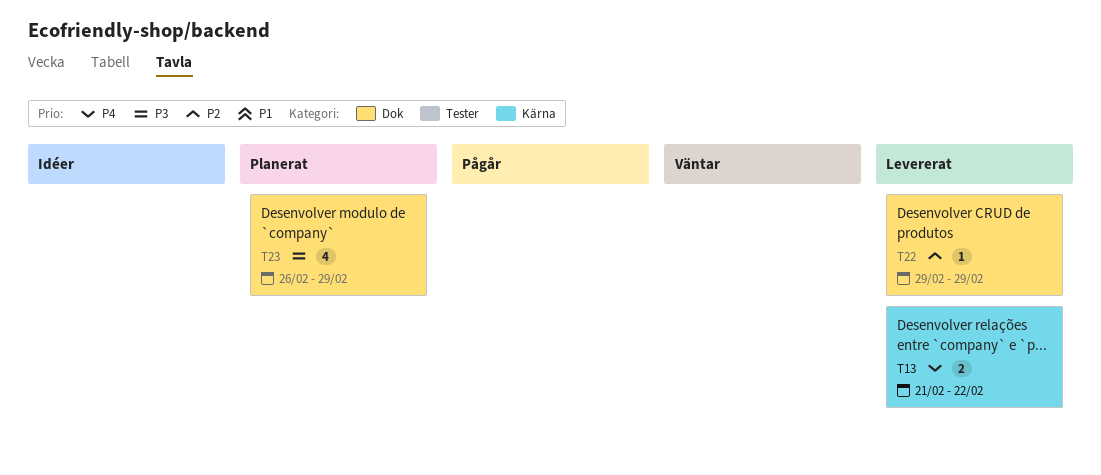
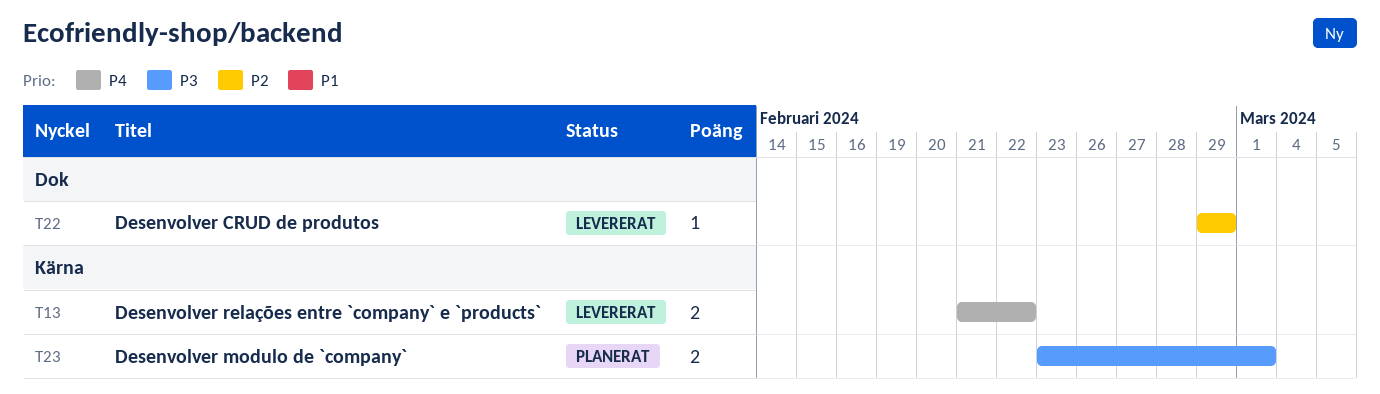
T23, label: Dok -> Kärna
T23, estimate: 4 -> 2
T23, start: Feb 26 -> Feb 23
T23, due: Feb 29 -> Mar 1

